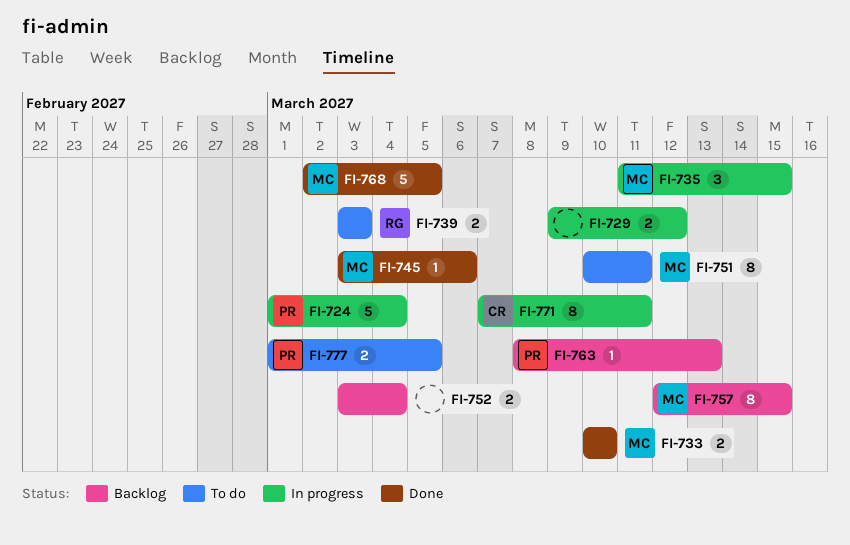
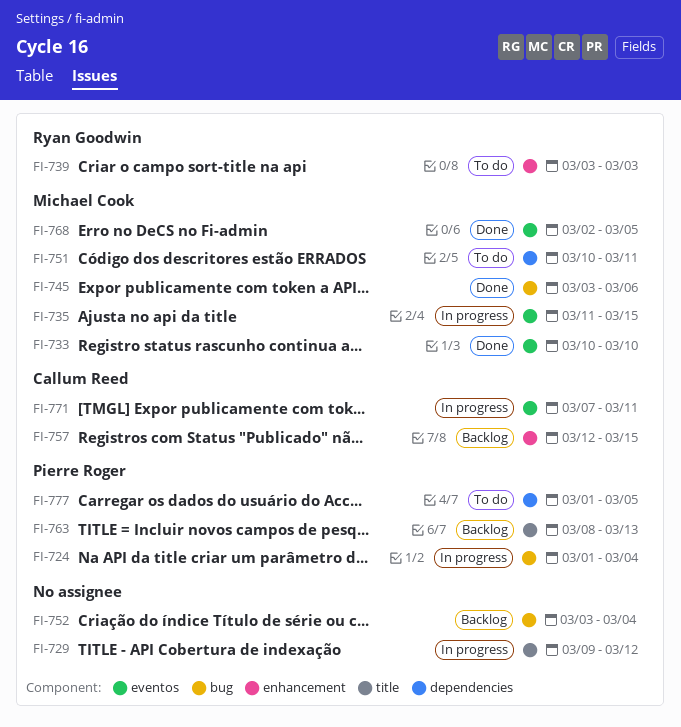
FI-757, owner: Michael Cook -> Callum Reed

